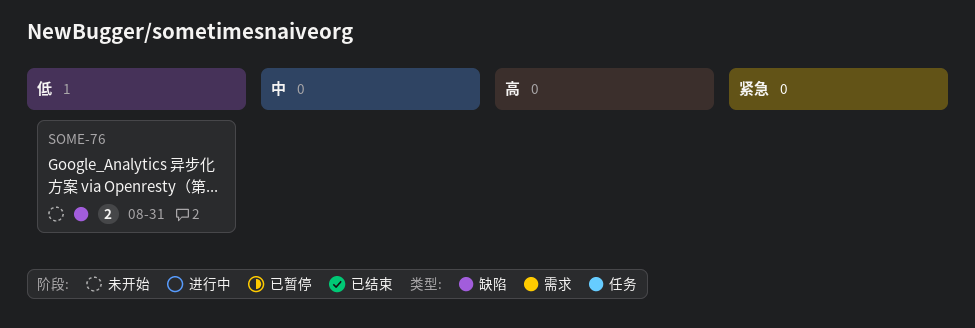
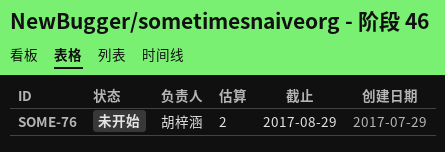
SOME-76, due: Aug 31 -> Aug 29

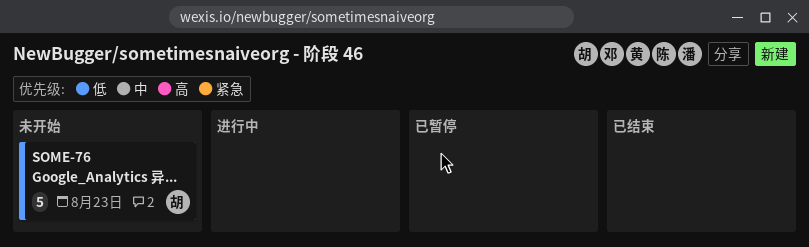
SOME-76, estimate: 2 -> 5
SOME-76, due: Aug 29 -> Aug 23

